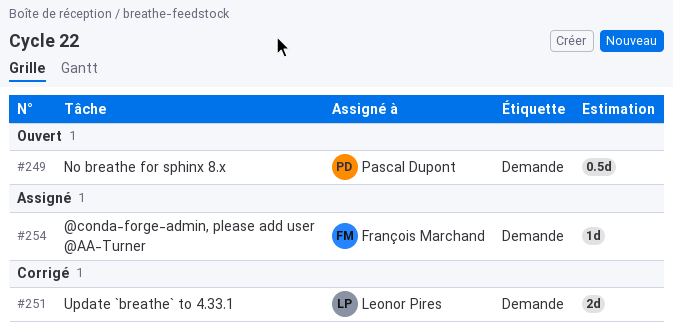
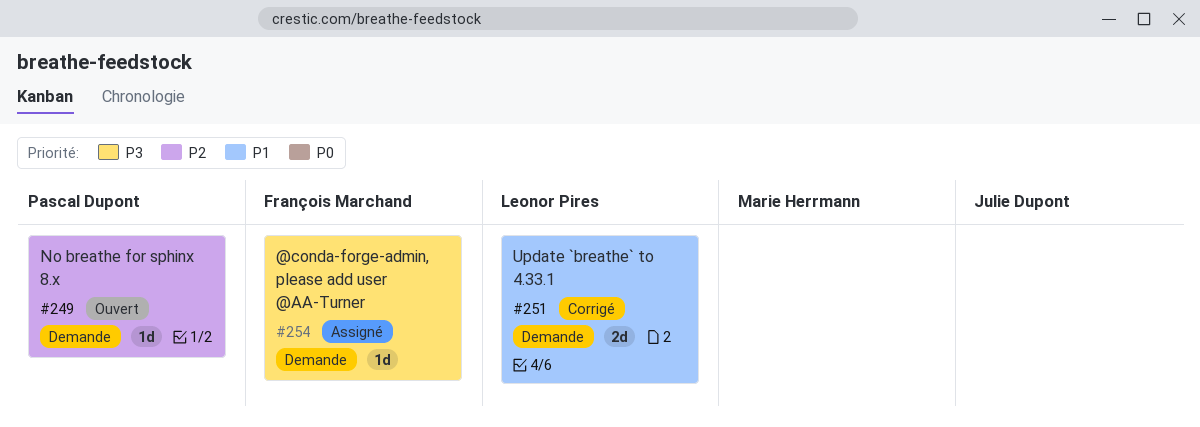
#249, estimate: 0.5d -> 1d

